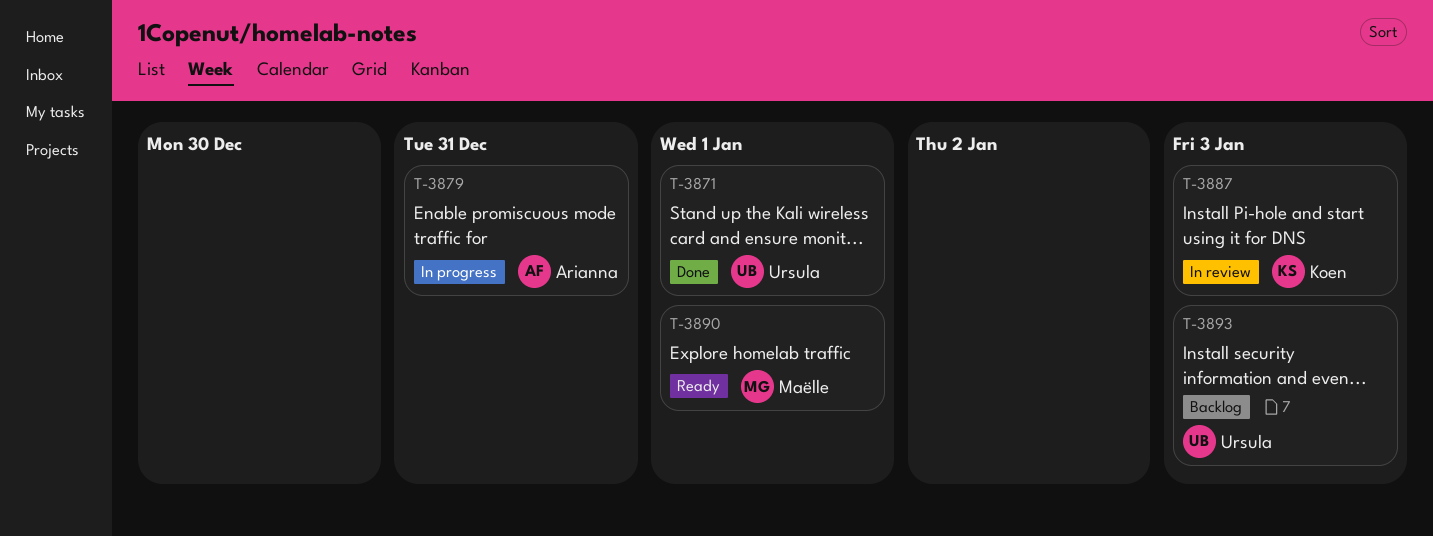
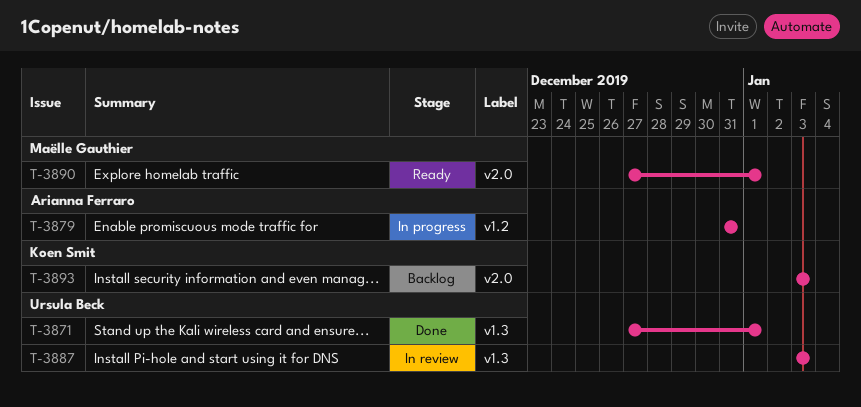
T-3887, owner: Koen Smit -> Ursula Beck
T-3893, owner: Ursula Beck -> Koen Smit

